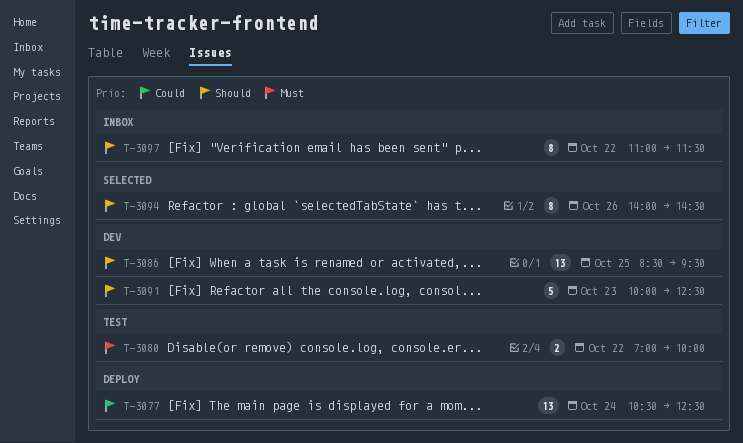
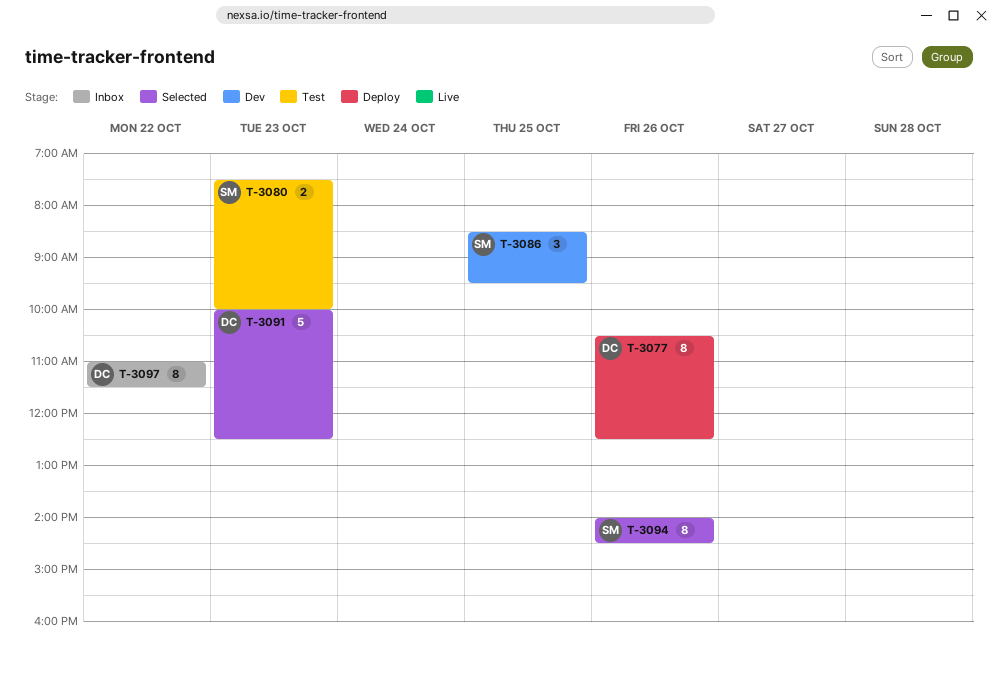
T-3077, estimate: 13 -> 8
T-3077, day: Oct 24 -> Oct 26
T-3080, day: Oct 22 -> Oct 23
T-3080, begins: 07:00 -> 07:30
T-3086, estimate: 13 -> 3
T-3091, status: Dev -> Selected

